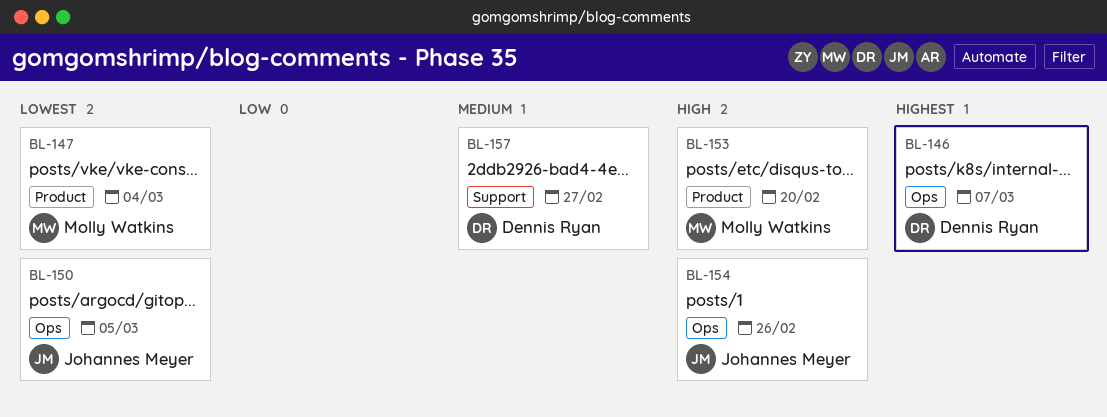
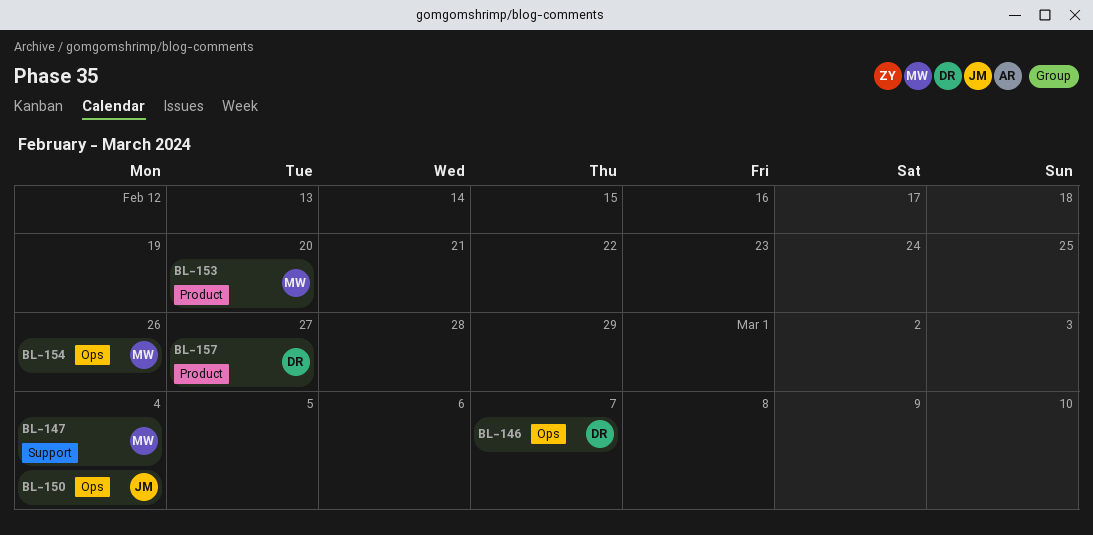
BL-147, label: Product -> Support
BL-150, due: Mar 5 -> Mar 4
BL-154, owner: Johannes Meyer -> Molly Watkins
BL-157, label: Support -> Product

